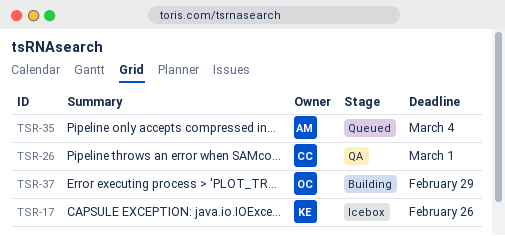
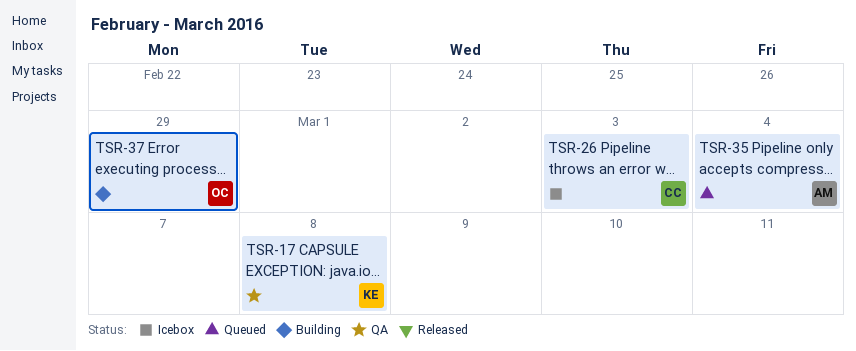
TSR-17, status: Icebox -> QA
TSR-17, due: Feb 26 -> Mar 8
TSR-26, status: QA -> Icebox
TSR-26, due: Mar 1 -> Mar 3

